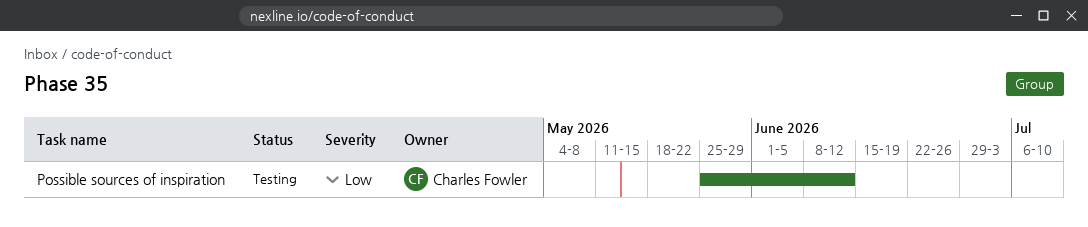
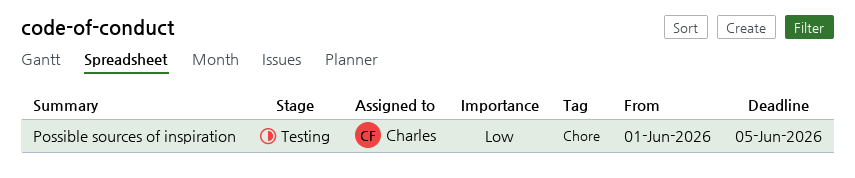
Possible sources of inspiration, start: May 25 -> Jun 1
Possible sources of inspiration, due: Jun 12 -> Jun 5

